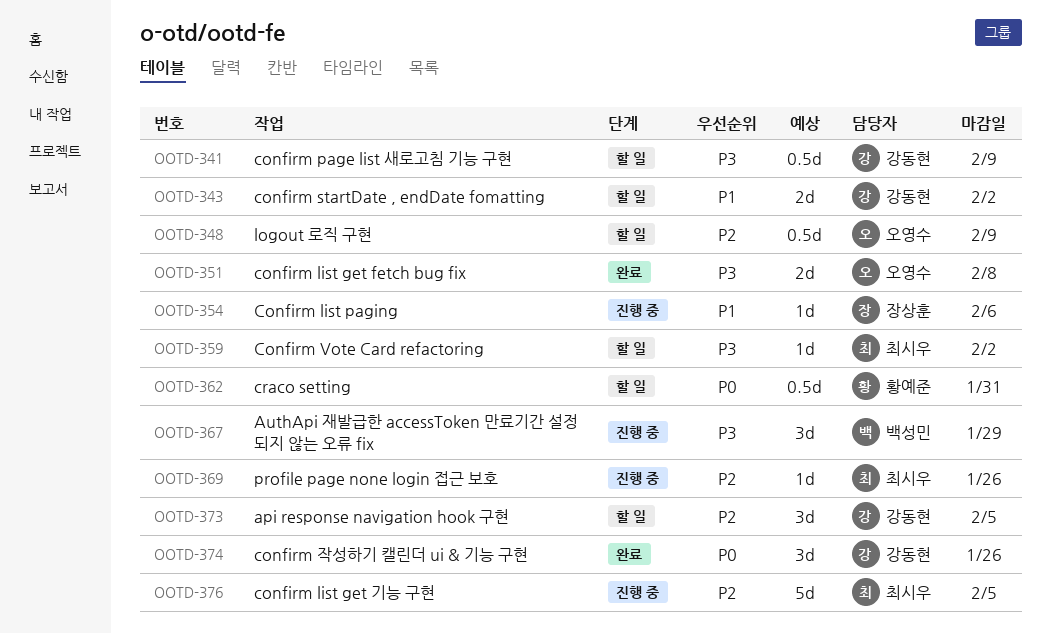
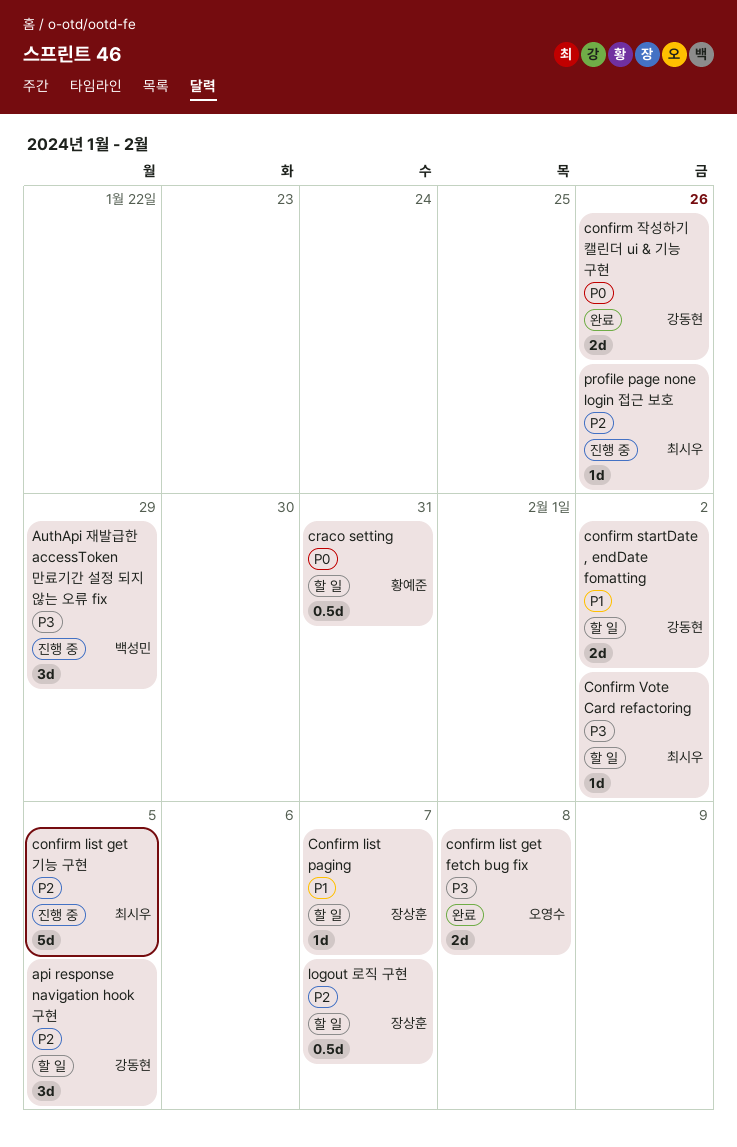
Confirm list paging, status: 진행 중 -> 할 일
Confirm list paging, due: Feb 6 -> Feb 7
confirm page list 새로고침 기능 구현: present -> none
confirm 작성하기 캘린더 ui & 기능 구현, estimate: 3d -> 2d
logout 로직 구현, owner: 오영수 -> 장상훈
logout 로직 구현, due: Feb 9 -> Feb 7

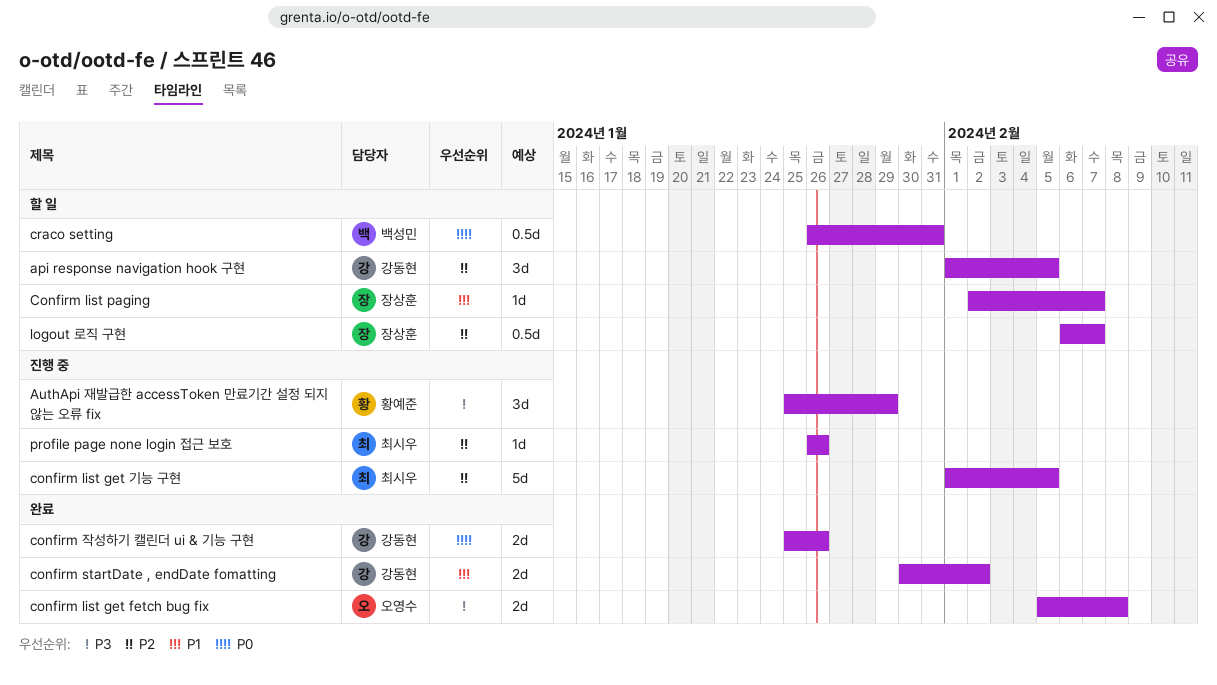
AuthApi 재발급한 accessToken 만료기간 설정 되지 않는 오류 fix, owner: 백성민 -> 황예준
confirm startDate , endDate fomatting, status: 할 일 -> 완료
Confirm Vote Card refactoring: present -> none
craco setting, owner: 황예준 -> 백성민

